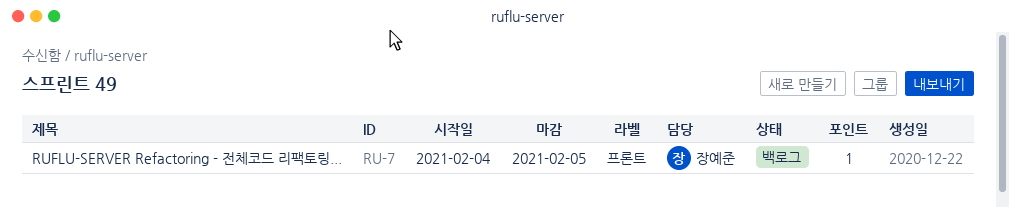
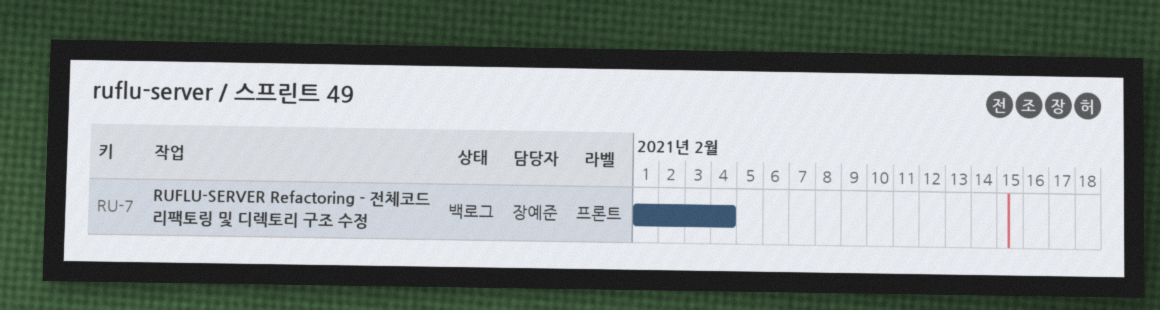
RU-7, start: Feb 4 -> Feb 1
RU-7, due: Feb 5 -> Feb 4

